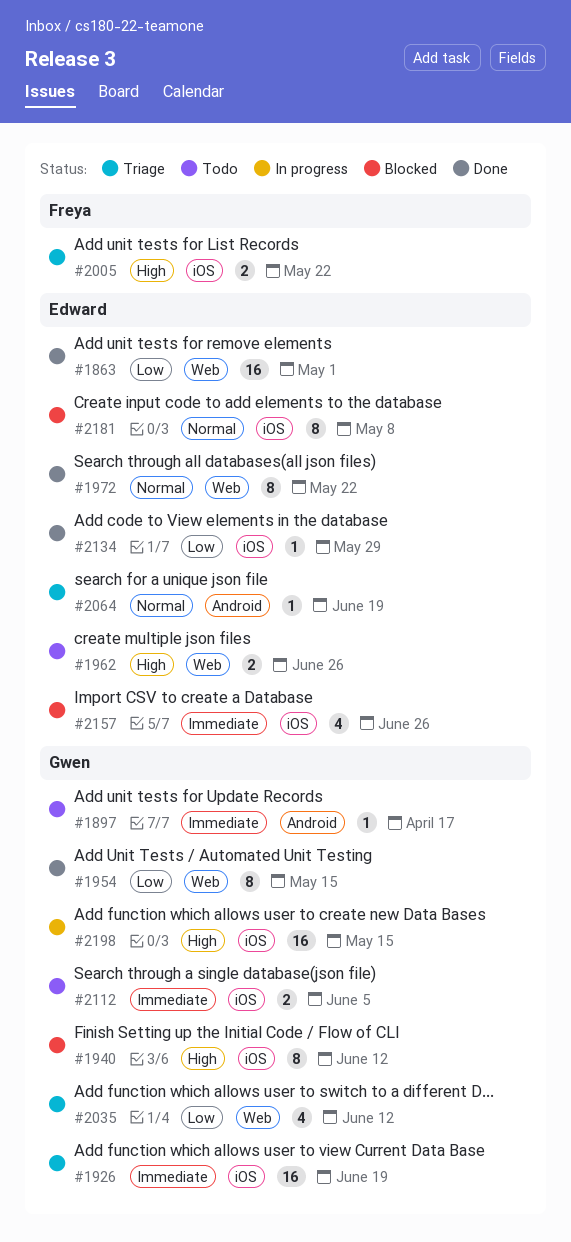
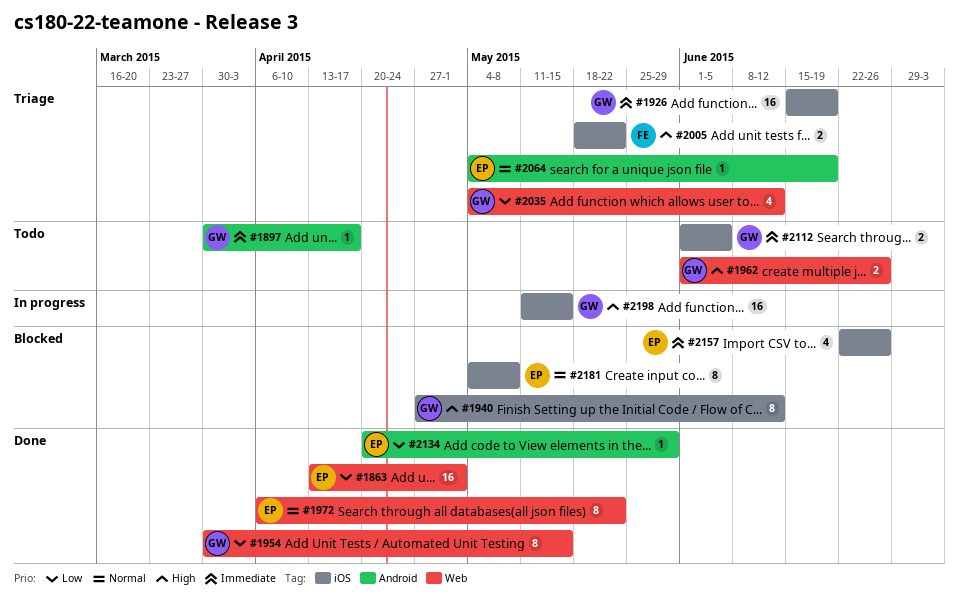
#1962, owner: Edward -> Gwen
#2134, label: iOS -> Android

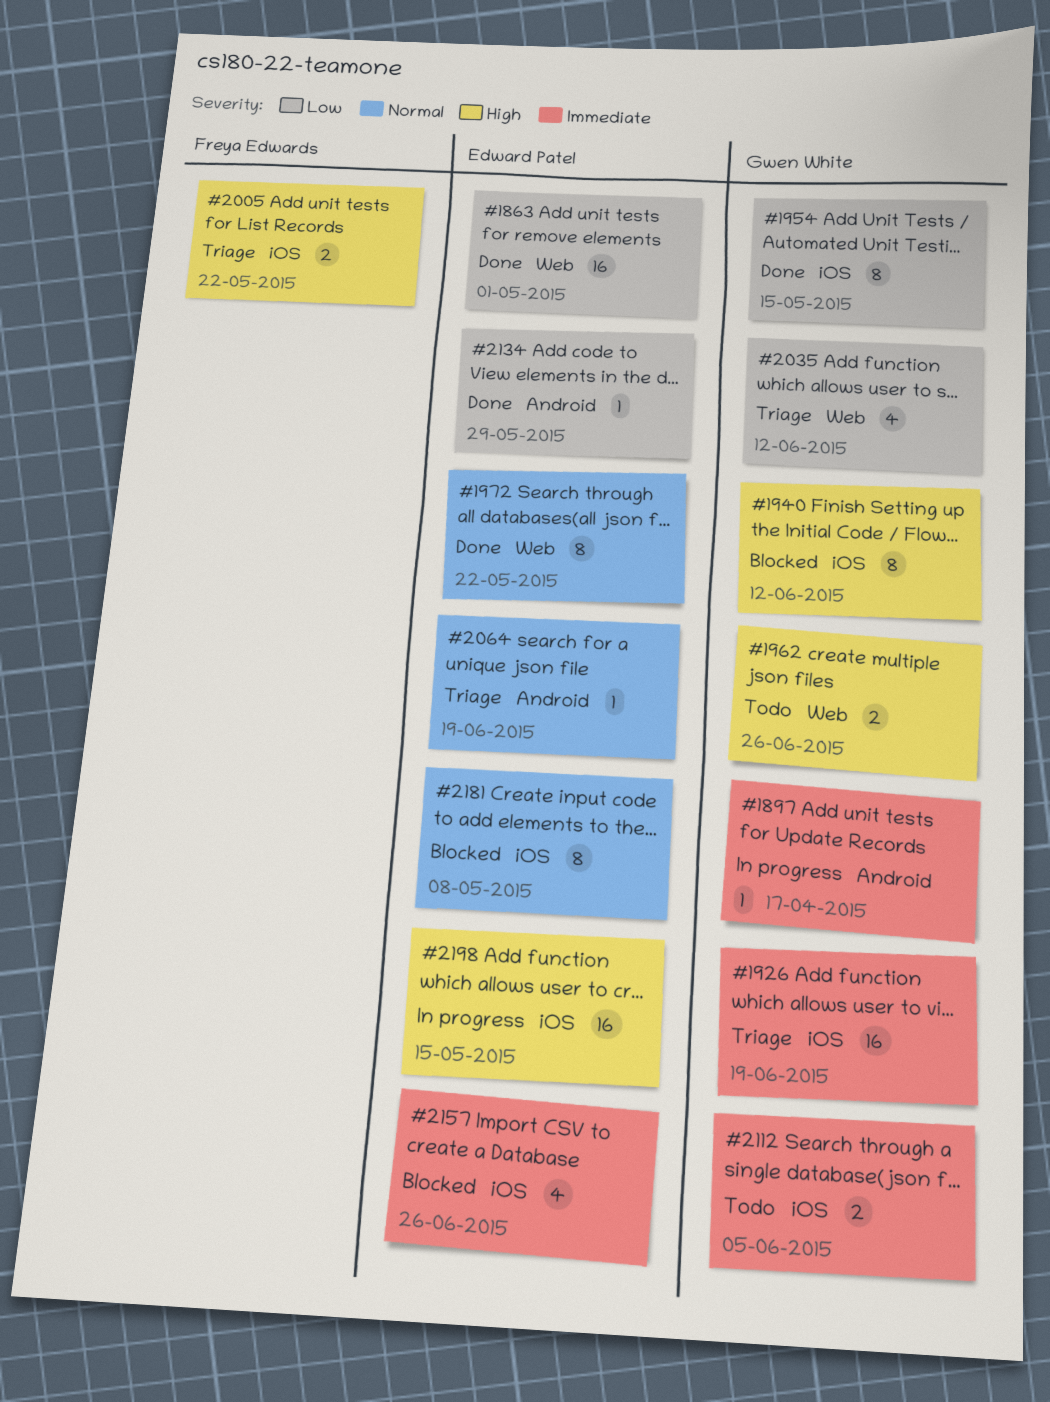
#1897, status: Todo -> In progress
#1954, label: Web -> iOS
#2198, owner: Gwen White -> Edward Patel

